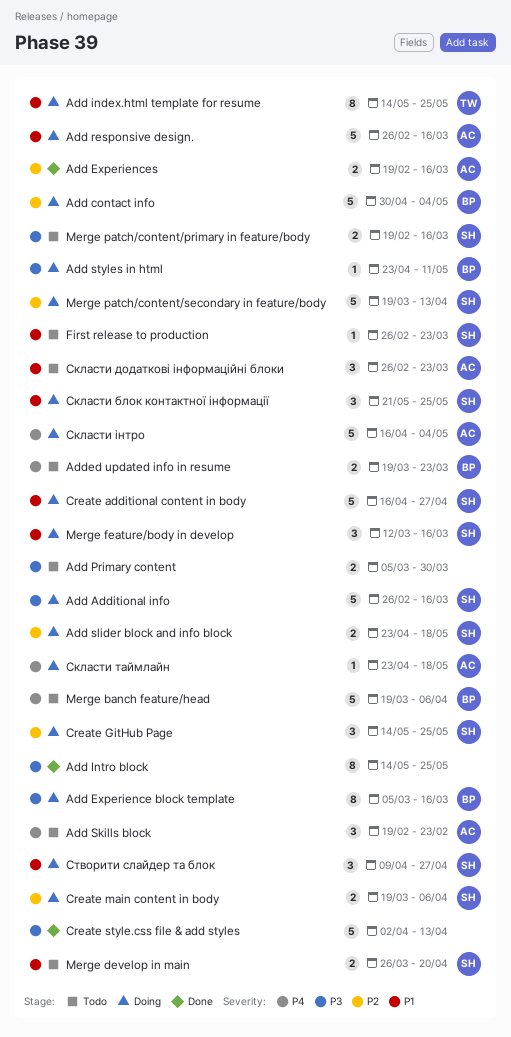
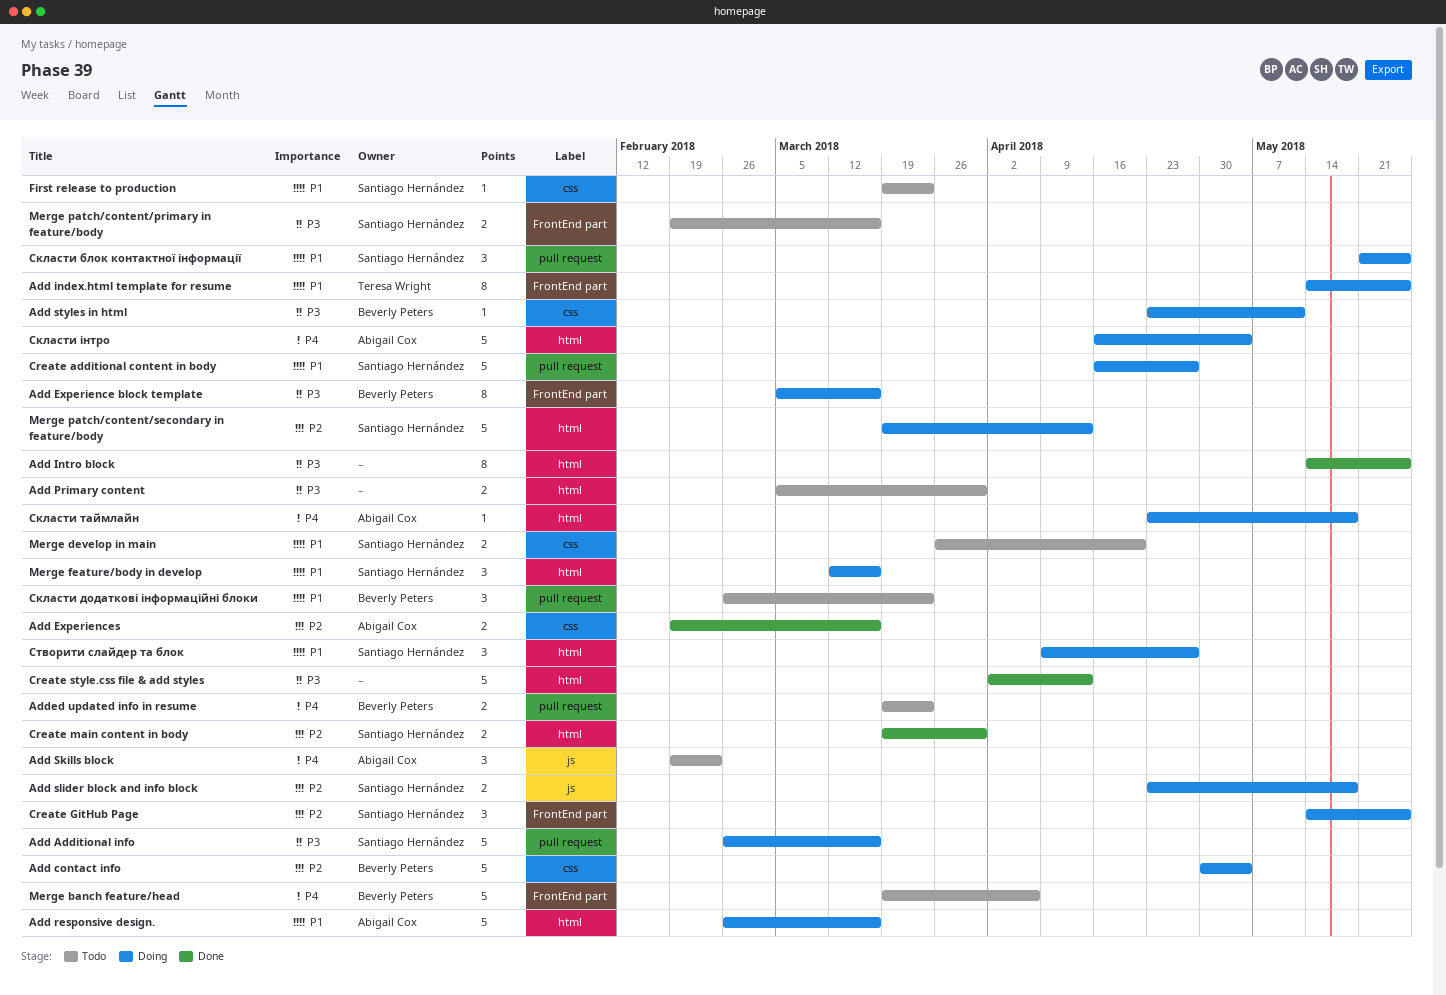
Create main content in body, status: Doing -> Done
Create main content in body, due: Apr 6 -> Mar 30
First release to production, start: Feb 26 -> Mar 19
Скласти додаткові інформаційні блоки, owner: Abigail Cox -> Beverly Peters

